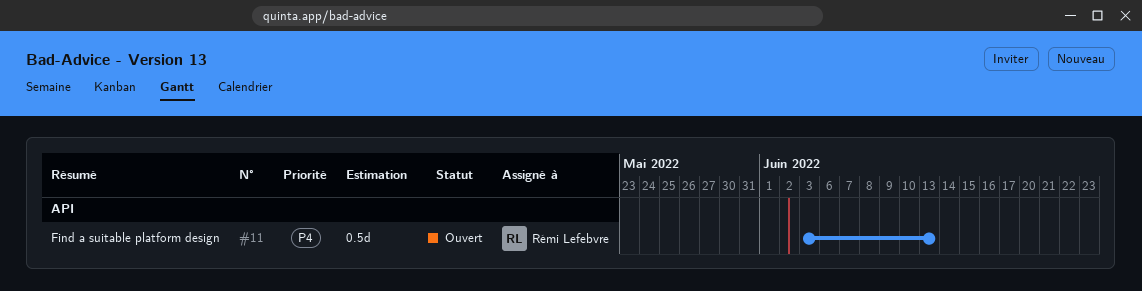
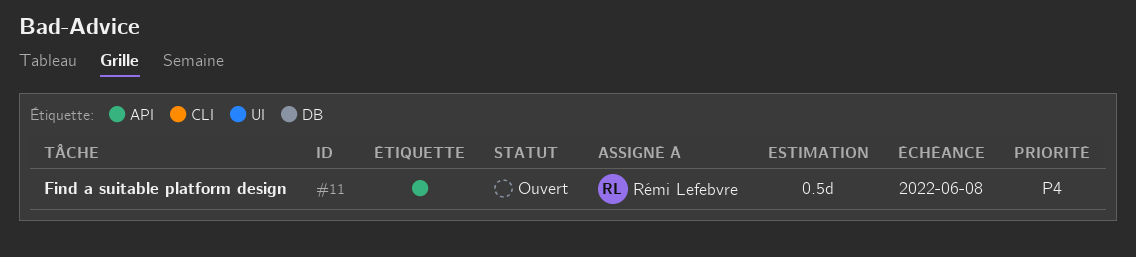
#11, due: Jun 13 -> Jun 8

